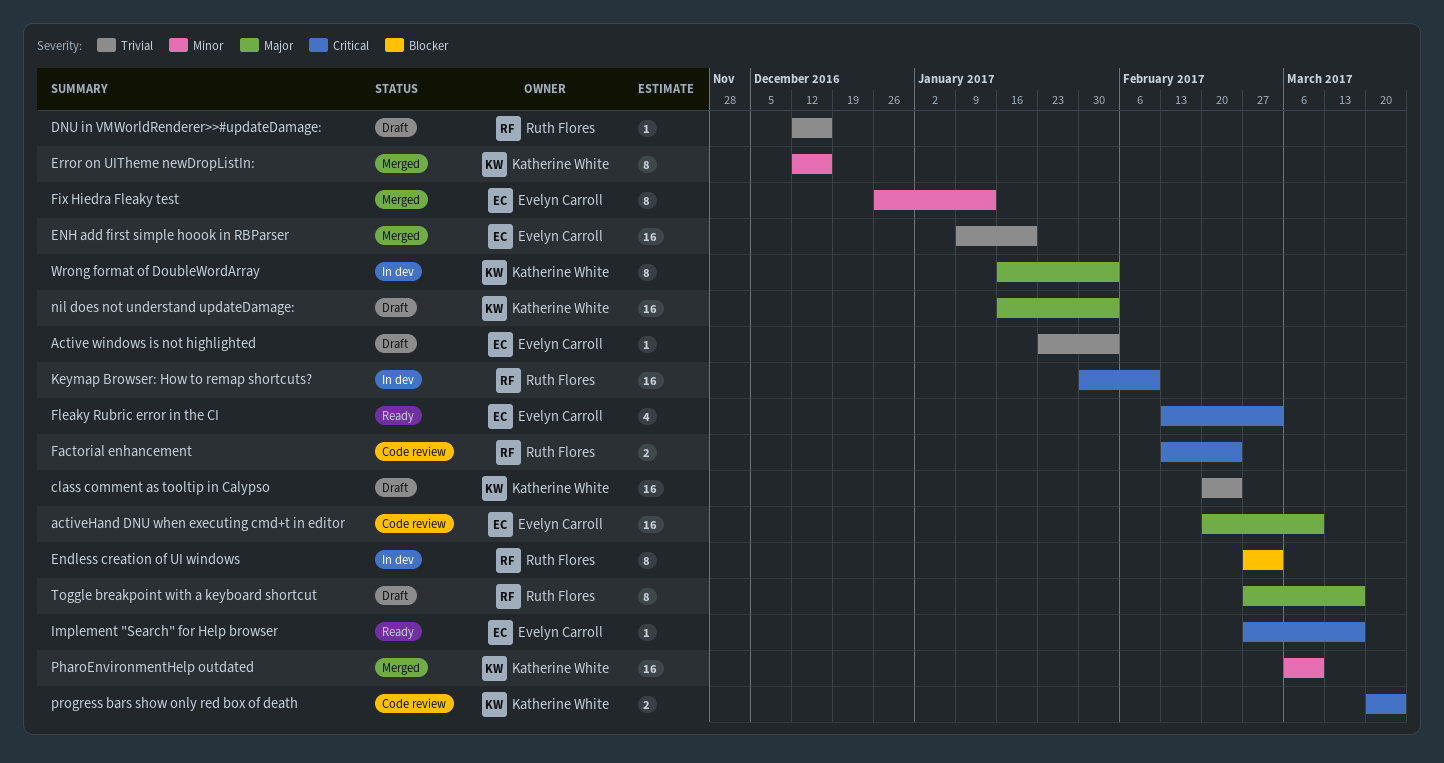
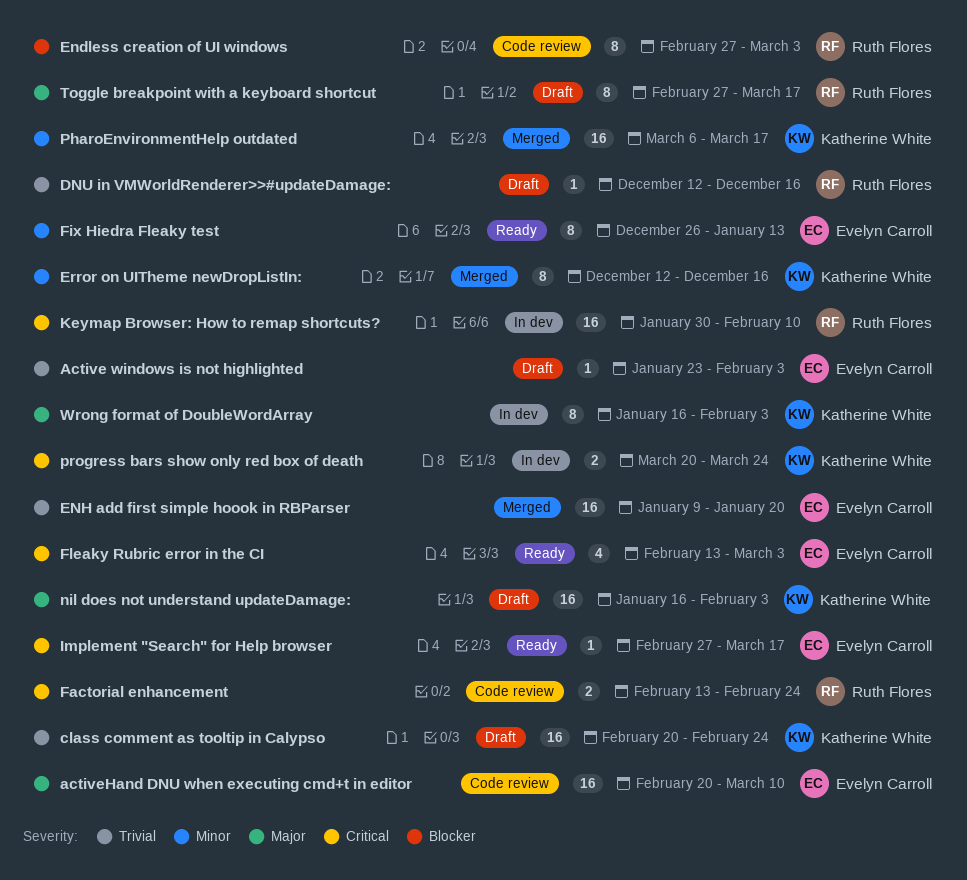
Endless creation of UI windows, status: In dev -> Code review
Fix Hiedra Fleaky test, status: Merged -> Ready
PharoEnvironmentHelp outdated, due: Mar 10 -> Mar 17
progress bars show only red box of death, status: Code review -> In dev

